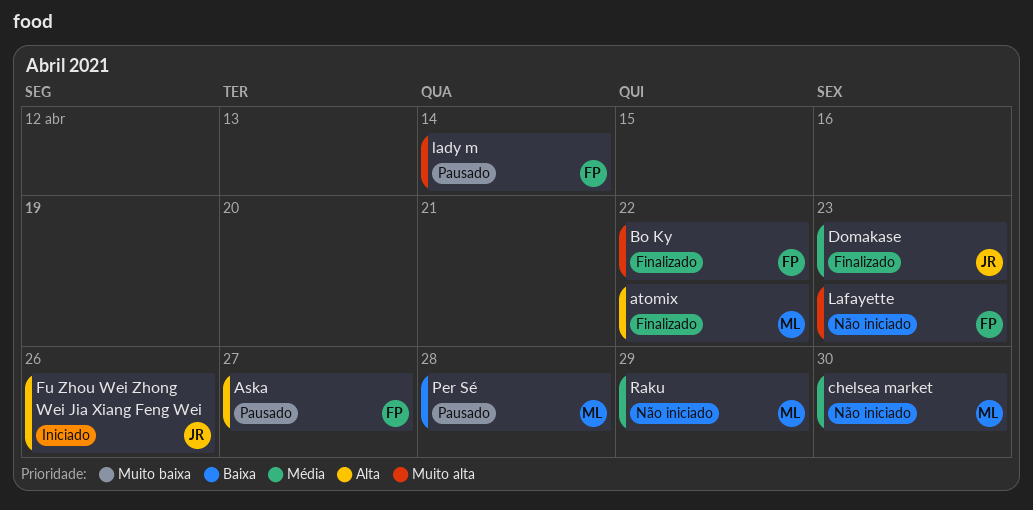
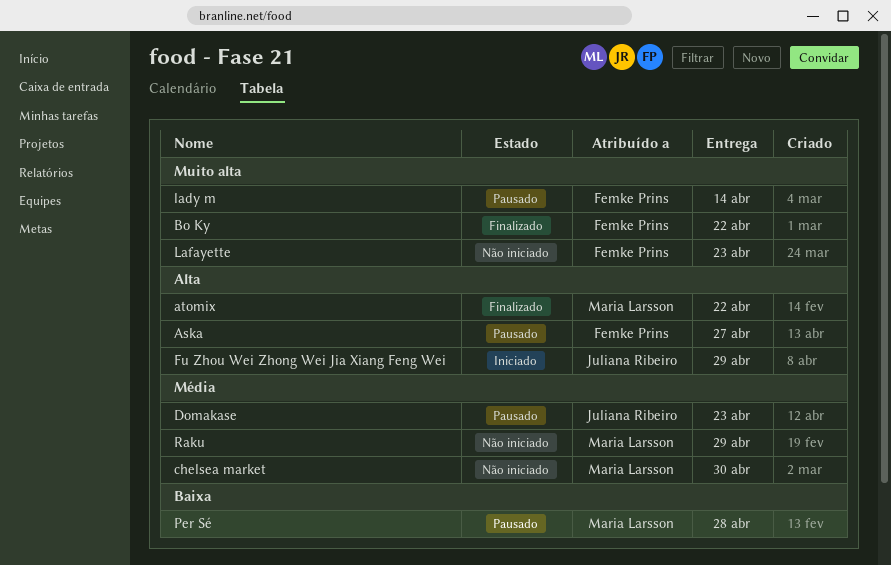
Domakase, status: Finalizado -> Pausado
Fu Zhou Wei Zhong Wei Jia Xiang Feng Wei, due: Apr 26 -> Apr 29

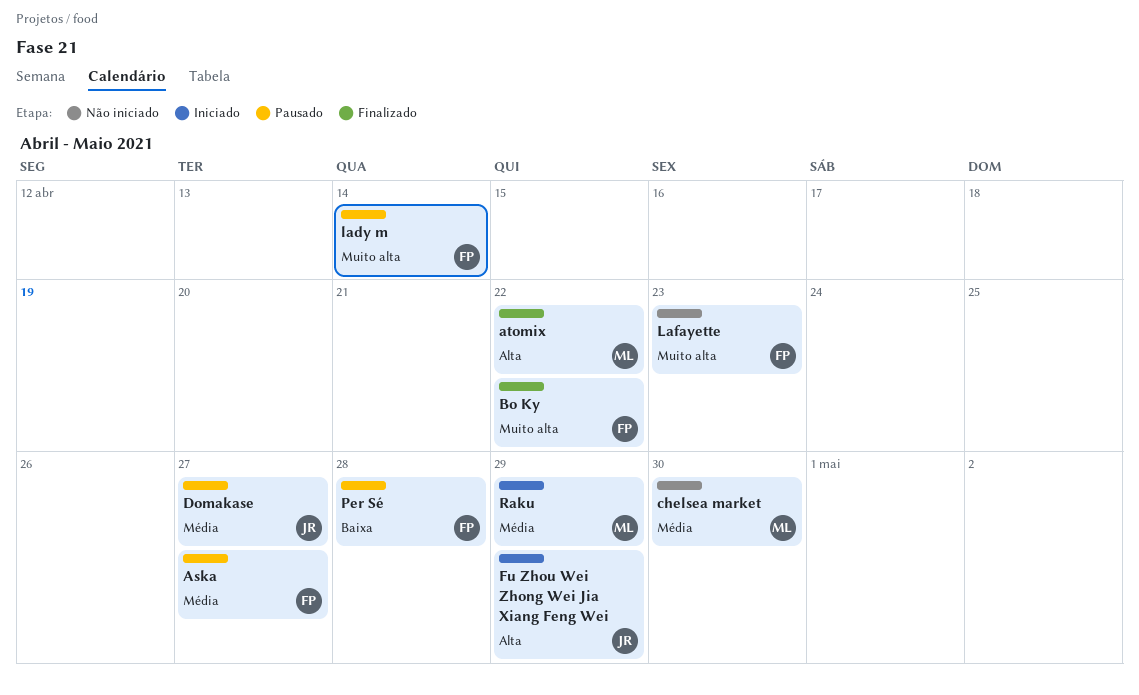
Aska, priority: Alta -> Média
Domakase, due: Apr 23 -> Apr 27
Per Sé, owner: Maria Larsson -> Femke Prins
Raku, status: Não iniciado -> Iniciado

